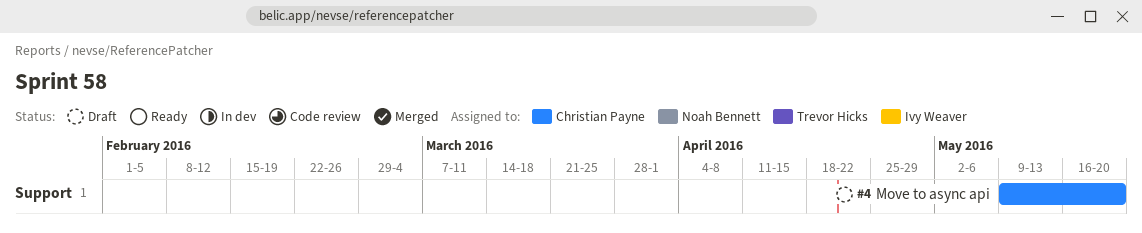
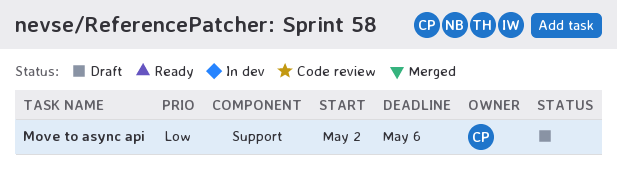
Move to async api, start: May 9 -> May 2
Move to async api, due: May 20 -> May 6

